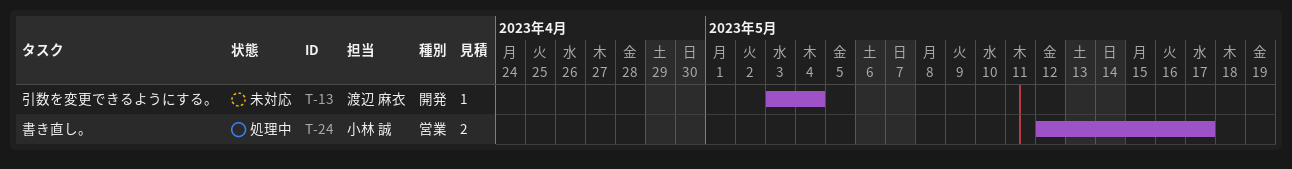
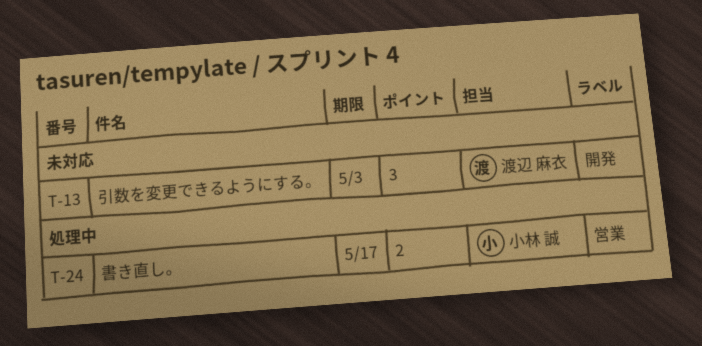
T-13, estimate: 1 -> 3
T-13, due: May 4 -> May 3

